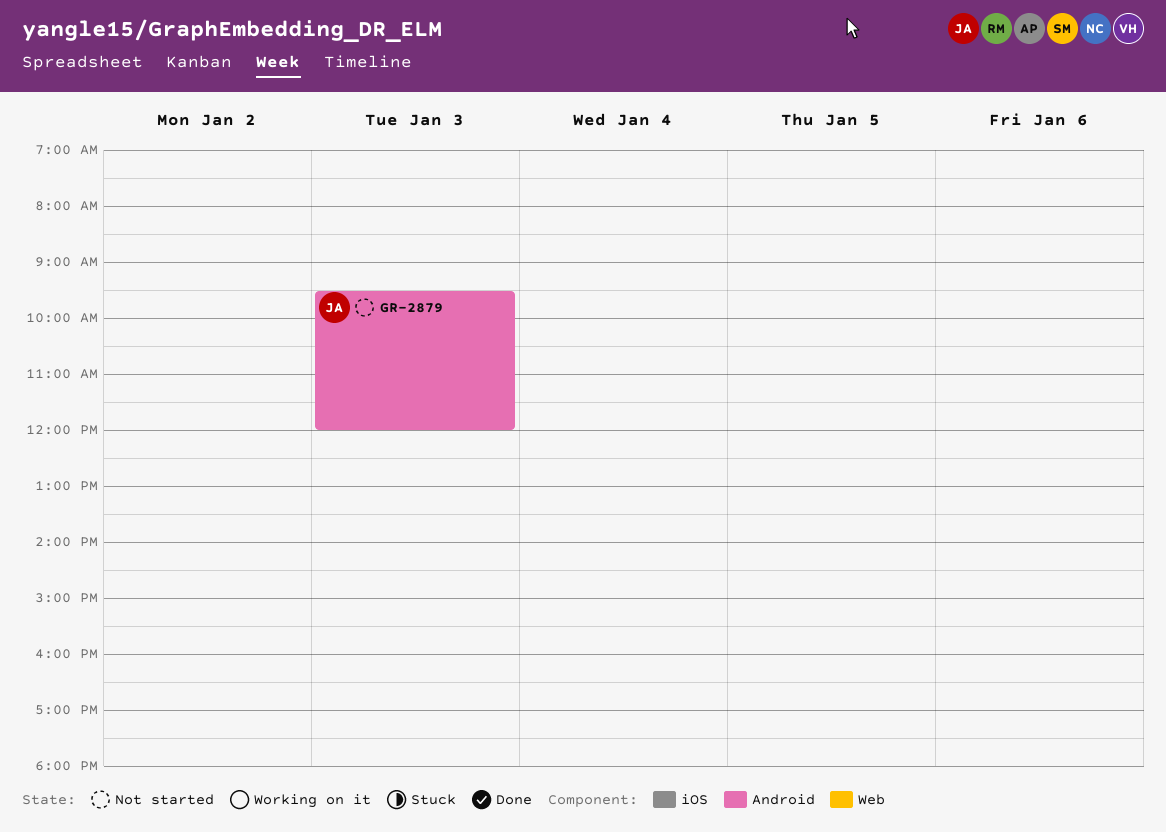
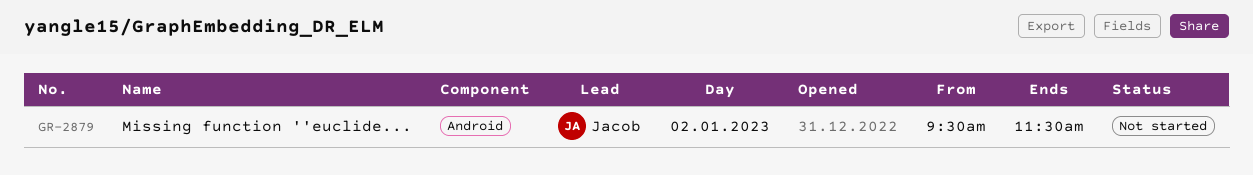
GR-2879, day: Jan 3 -> Jan 2
GR-2879, ends: 12:00 -> 11:30

